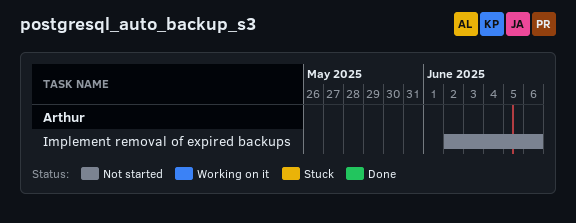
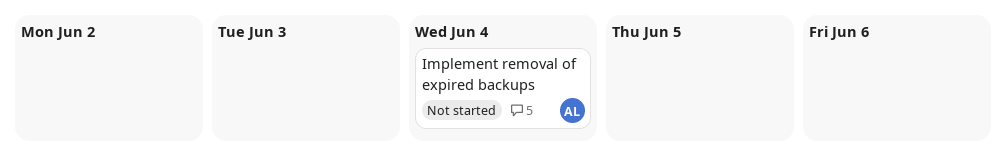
Implement removal of expired backups, due: Jun 6 -> Jun 4

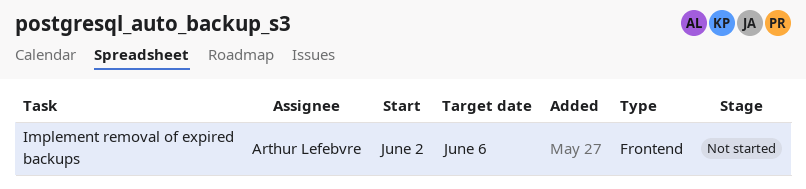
Implement removal of expired backups, due: Jun 4 -> Jun 6

